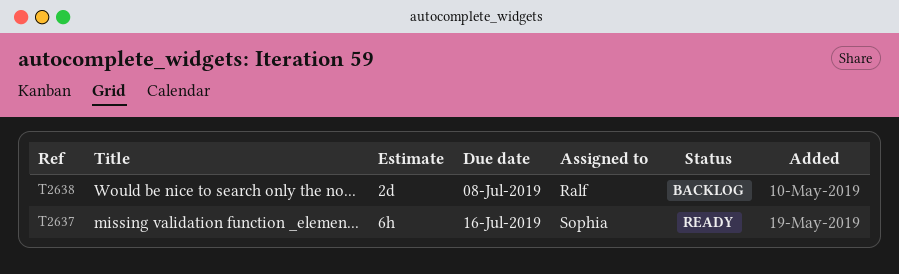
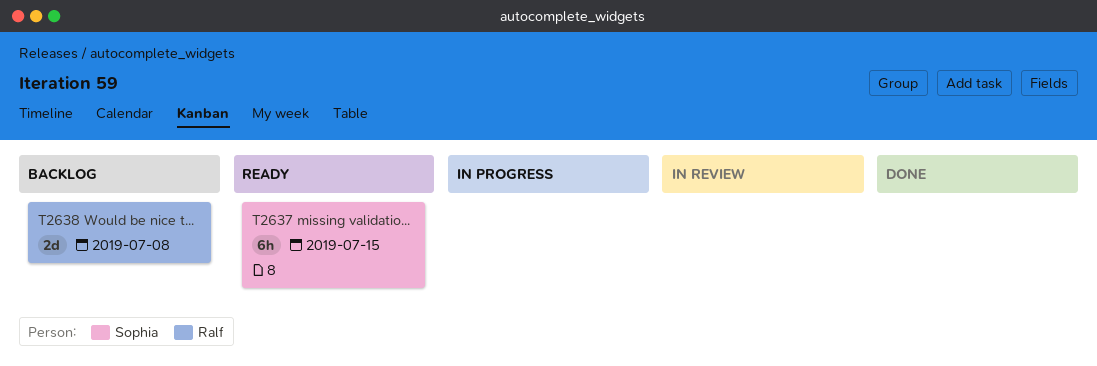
T2637, due: Jul 16 -> Jul 15

